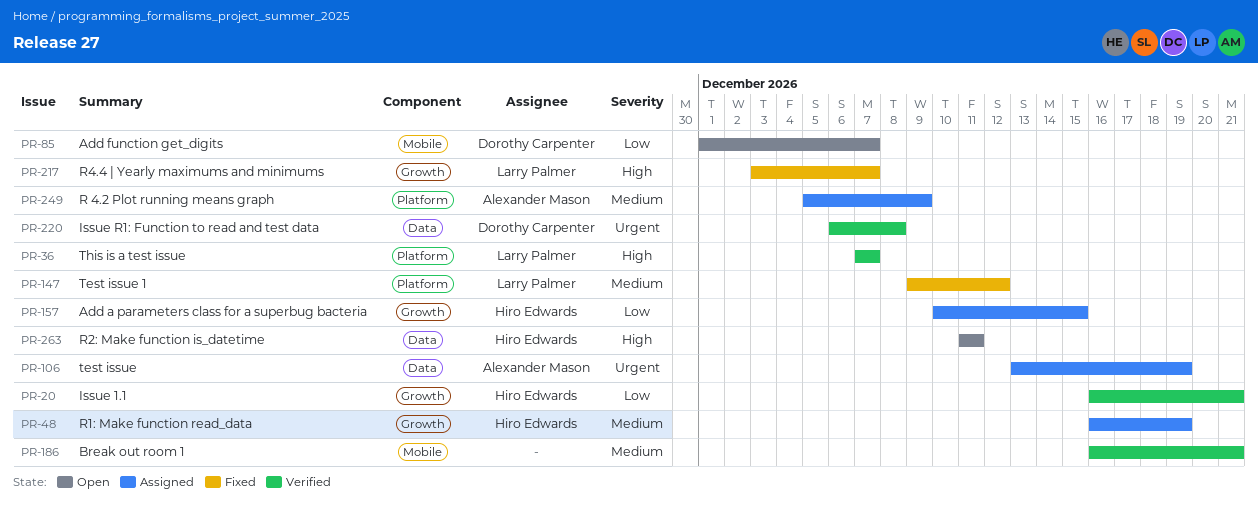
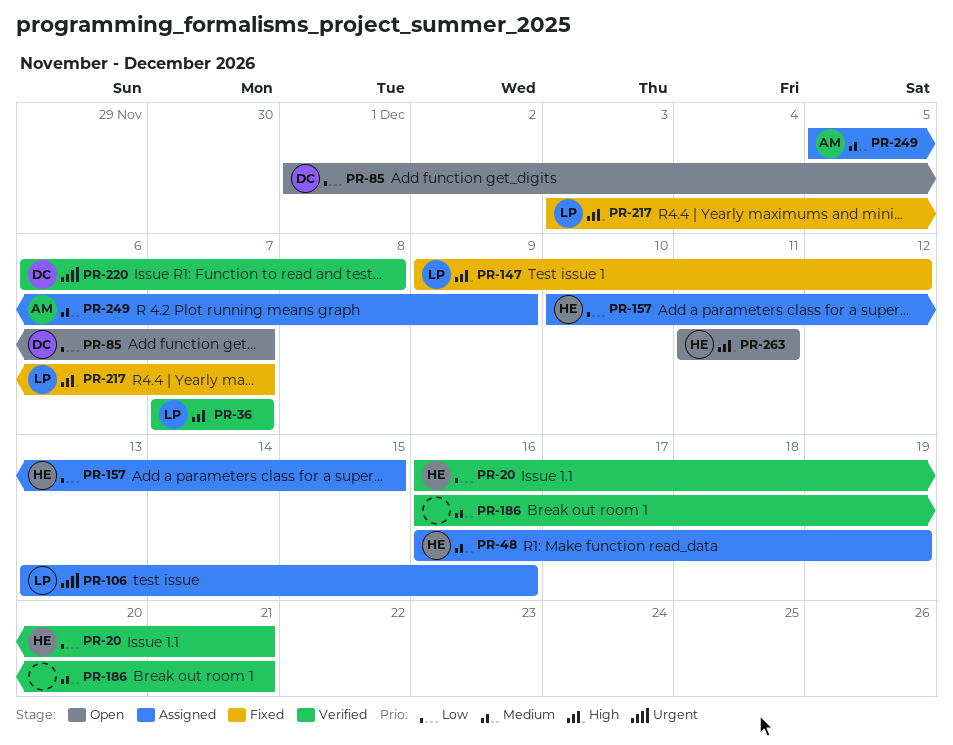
PR-106, owner: Alexander Mason -> Larry Palmer
PR-106, due: Dec 19 -> Dec 16
PR-147, priority: Medium -> High

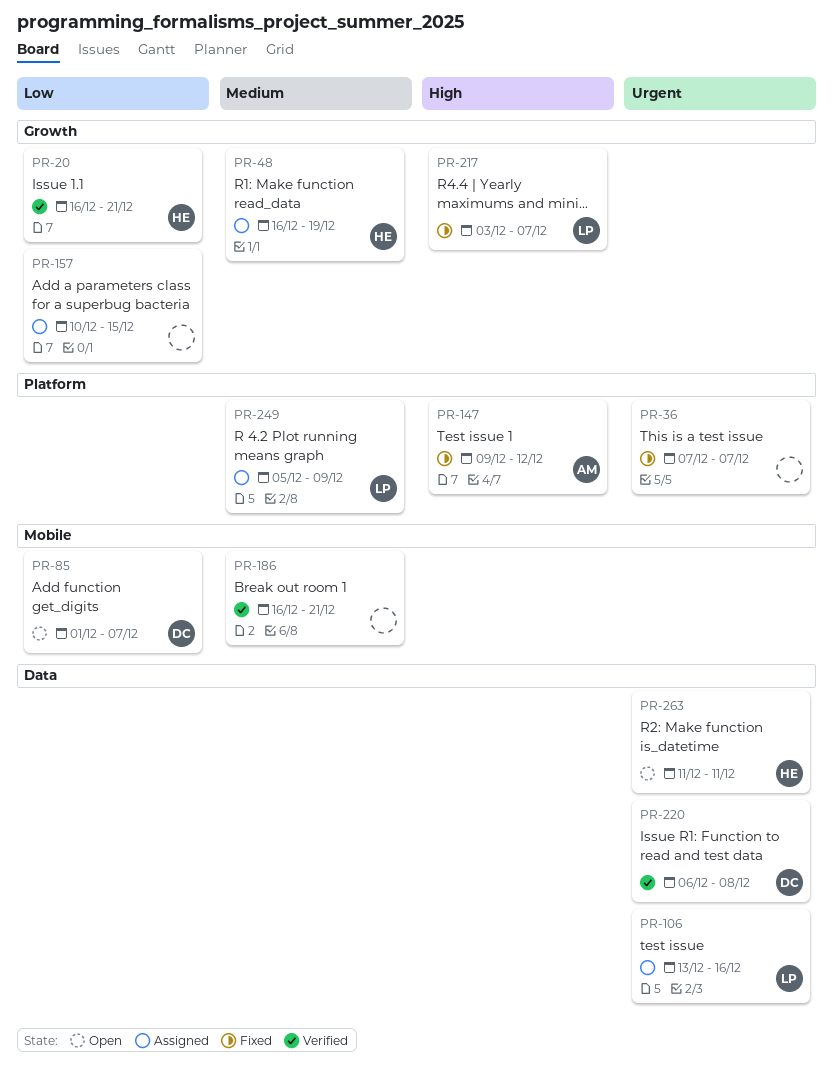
PR-36, status: Verified -> Fixed
PR-36, owner: LP -> none
PR-36, priority: High -> Urgent
PR-147, owner: LP -> AM
PR-157, owner: HE -> none
PR-249, owner: AM -> LP
PR-263, priority: High -> Urgent

